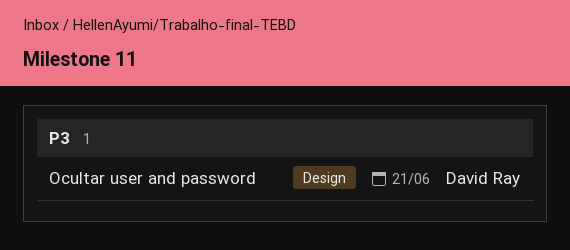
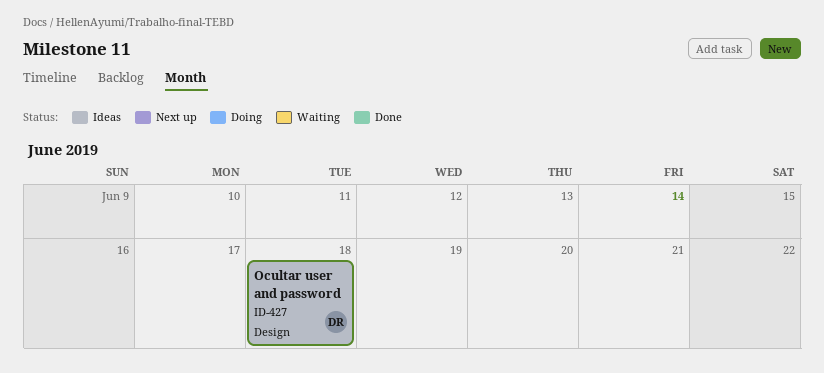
Ocultar user and password, due: Jun 21 -> Jun 18

